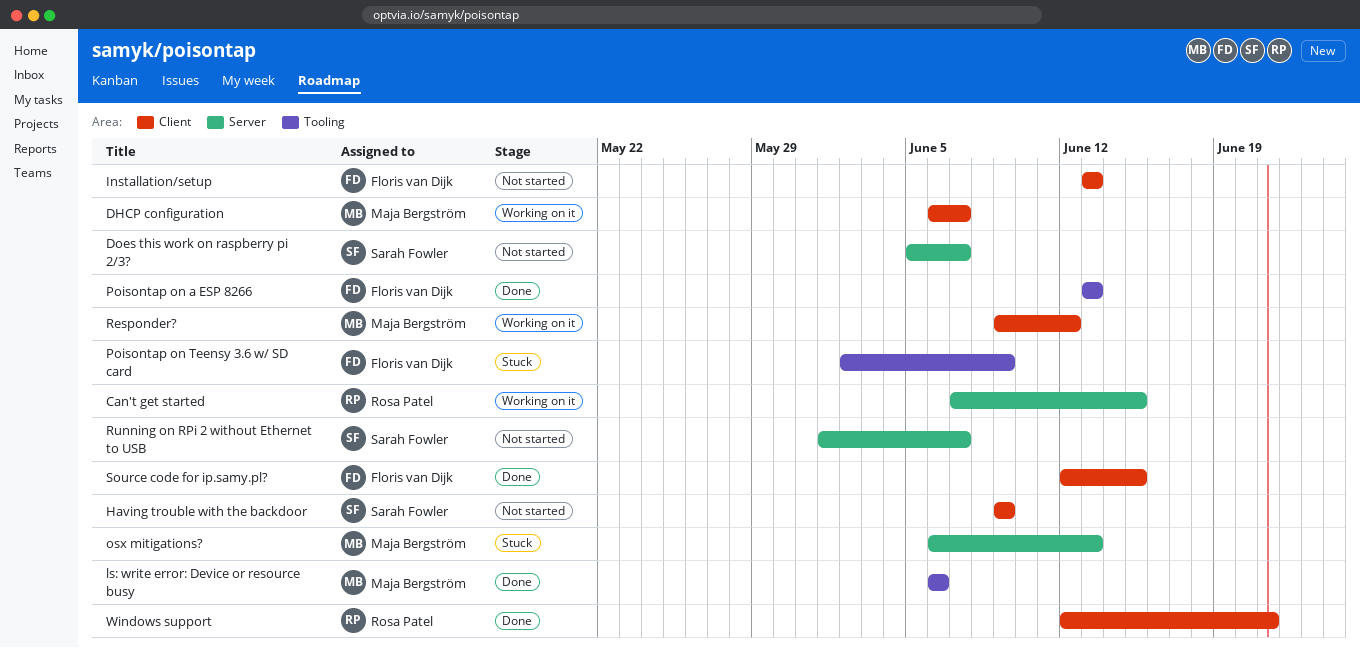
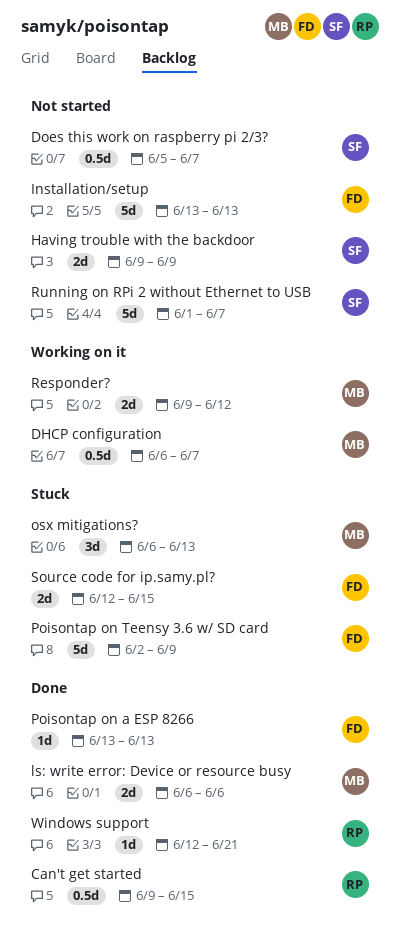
Can't get started, status: Working on it -> Done
Can't get started, start: Jun 7 -> Jun 9
Source code for ip.samy.pl?, status: Done -> Stuck

